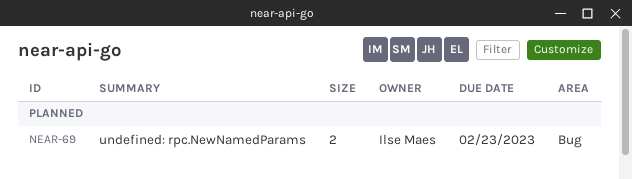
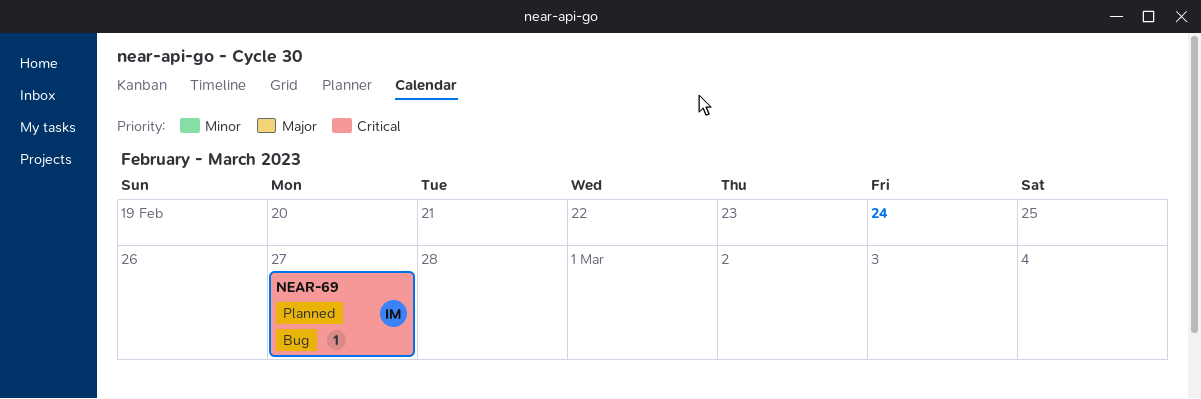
NEAR-69, estimate: 2 -> 1
NEAR-69, due: Feb 23 -> Feb 27

